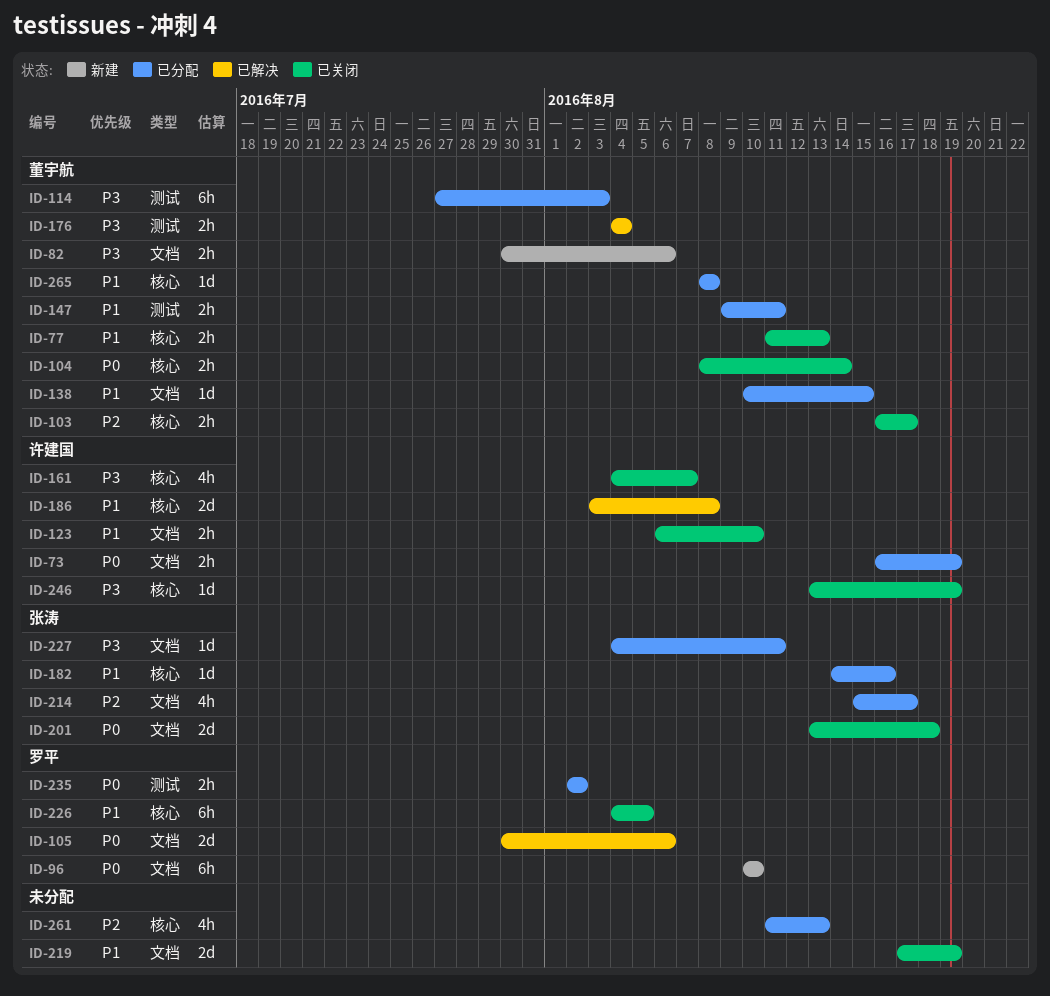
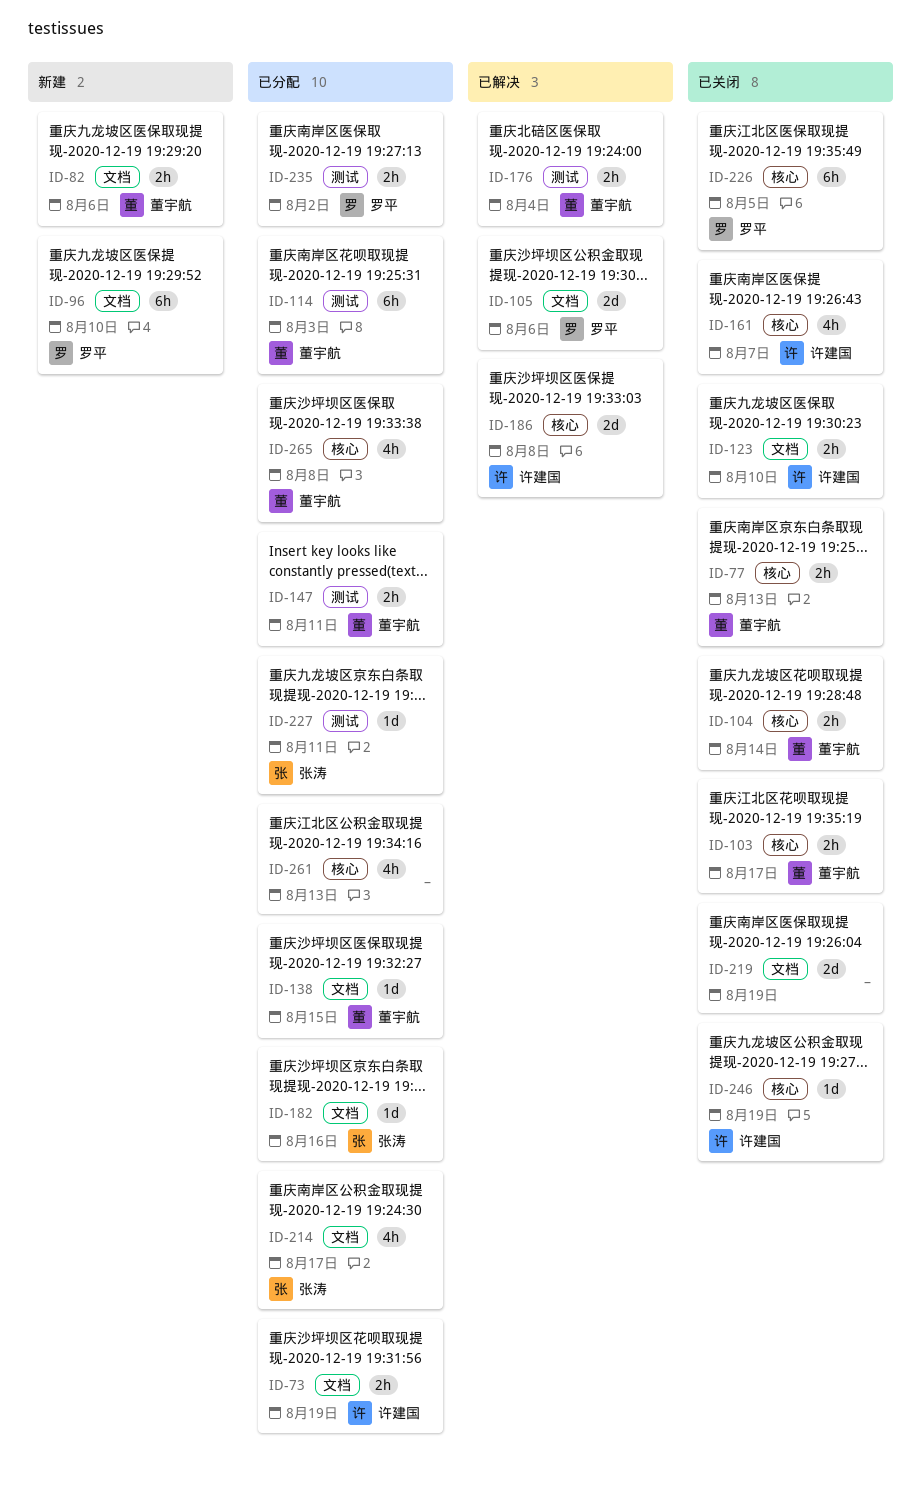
ID-182, label: 核心 -> 文档
ID-201: present -> none
ID-227, label: 文档 -> 测试
ID-265, estimate: 1d -> 4h

